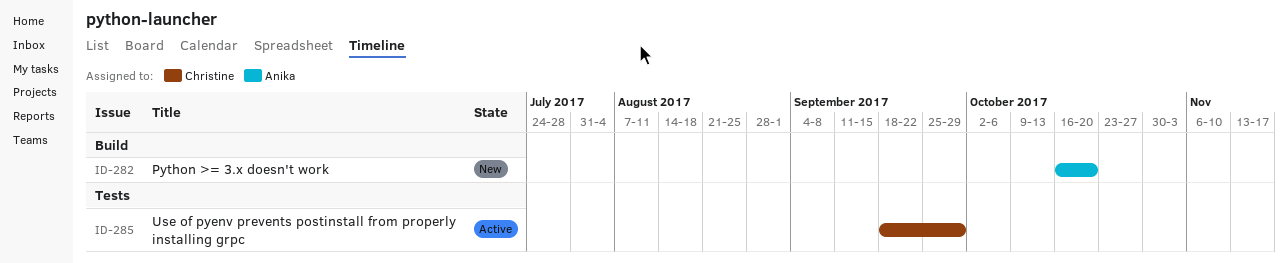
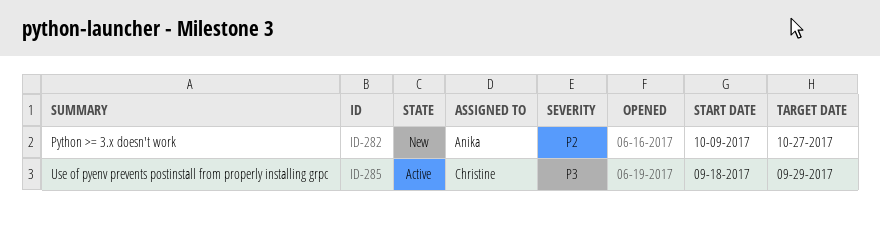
ID-282, start: Oct 16 -> Oct 9
ID-282, due: Oct 20 -> Oct 27

